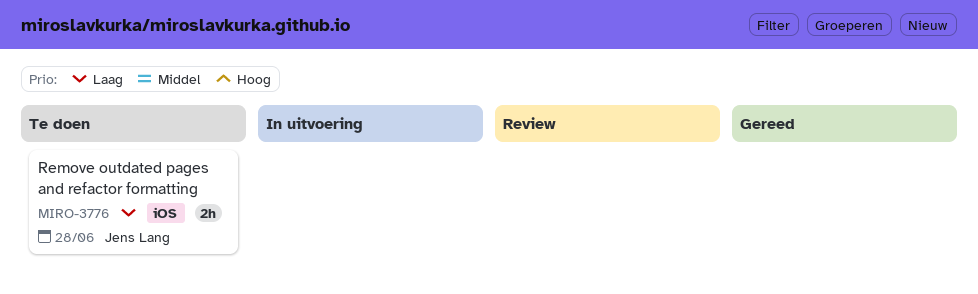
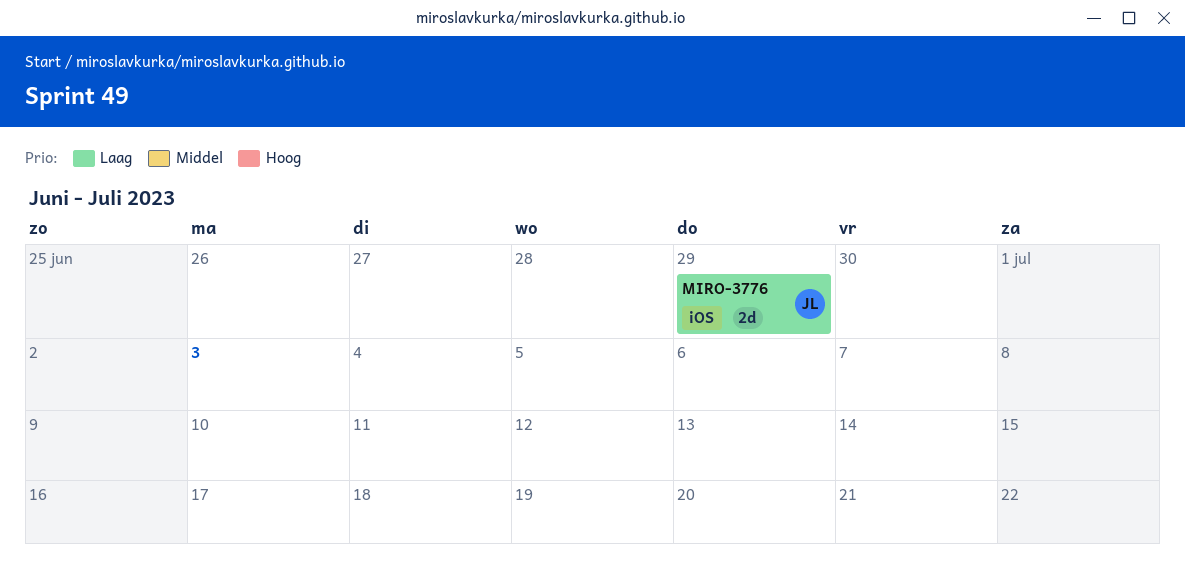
MIRO-3776, estimate: 2h -> 2d
MIRO-3776, due: Jun 28 -> Jun 29

